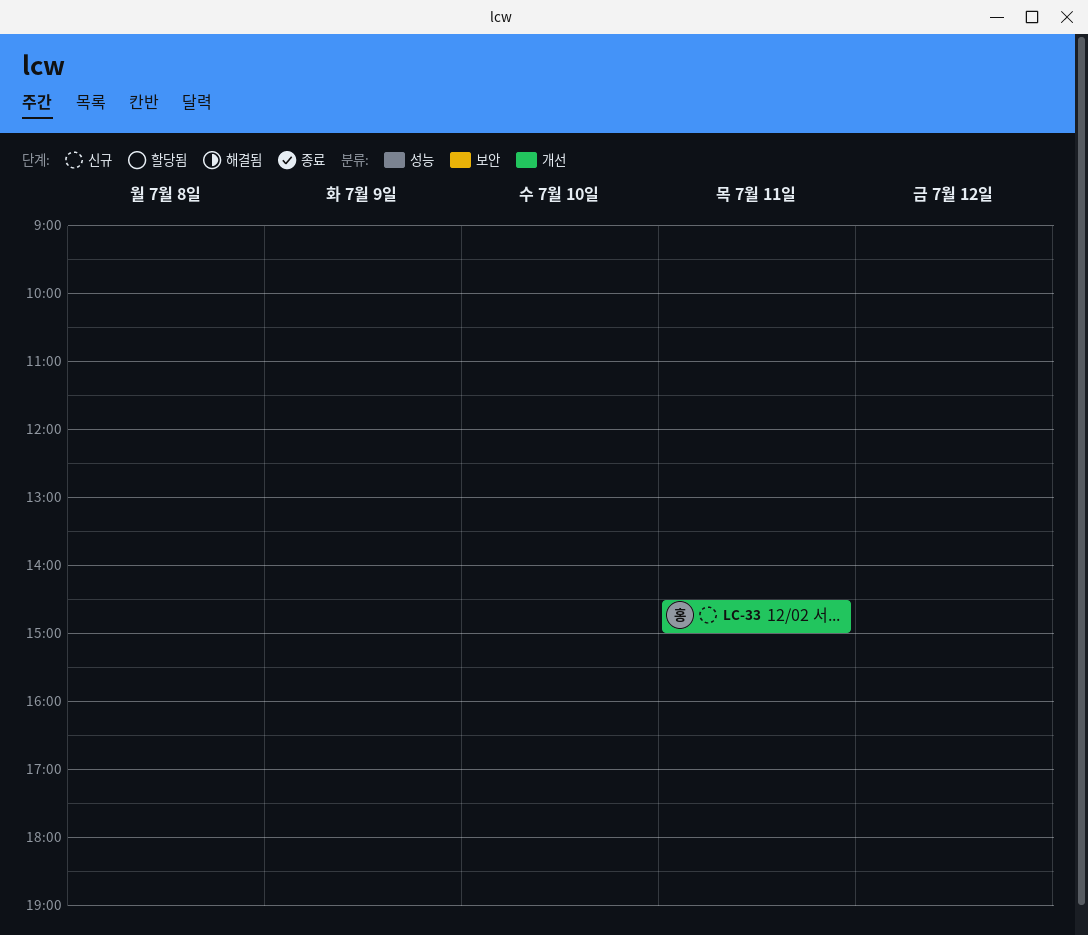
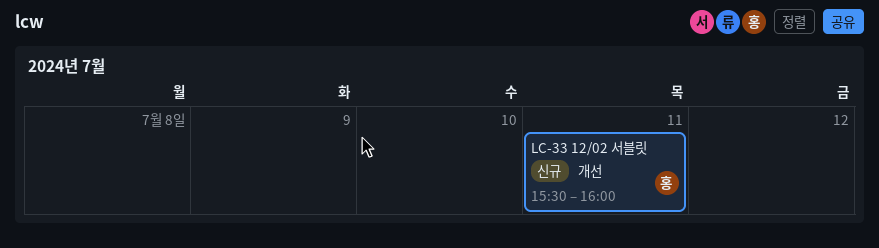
LC-33, begins: 14:30 -> 15:30
LC-33, ends: 15:00 -> 16:00

